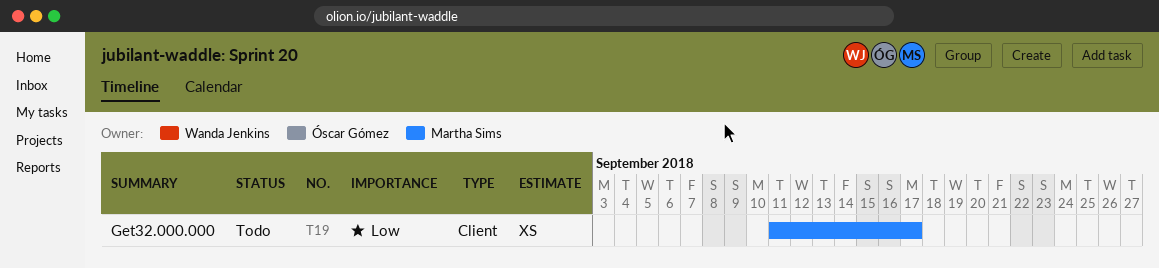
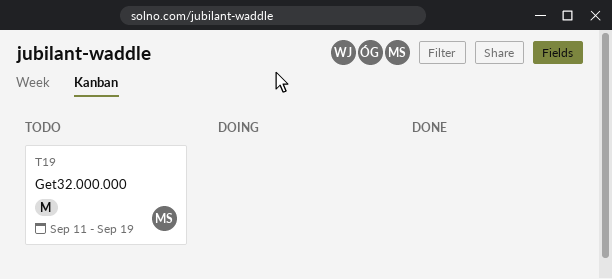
T19, estimate: XS -> M
T19, due: Sep 17 -> Sep 19

